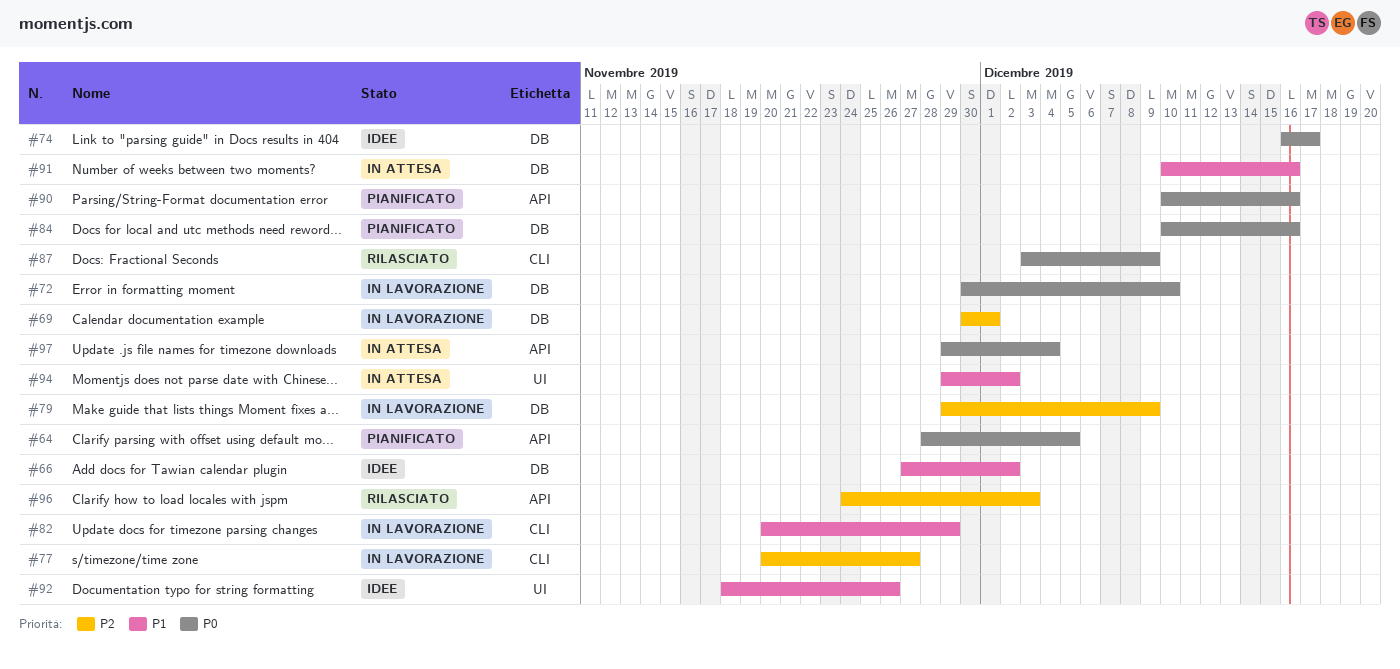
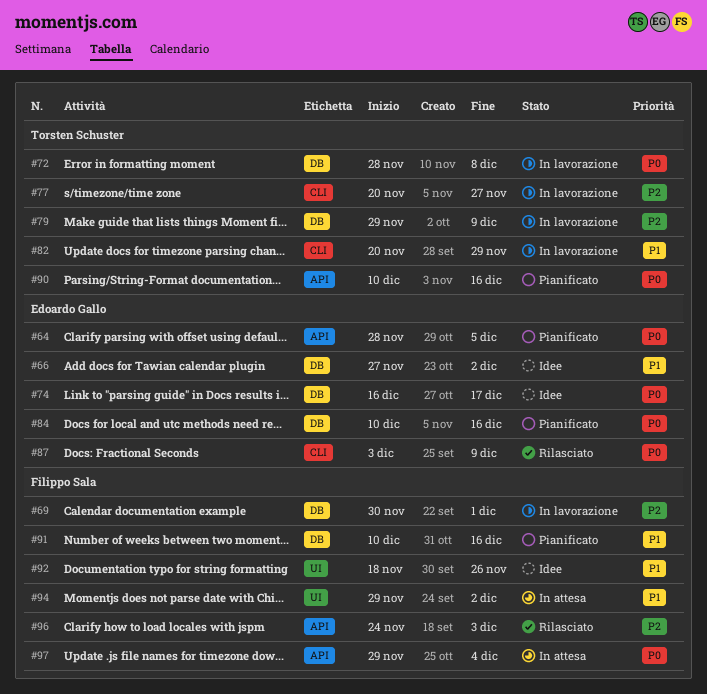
#72, start: Nov 30 -> Nov 28
#72, due: Dec 10 -> Dec 8
#91, status: In attesa -> Pianificato

